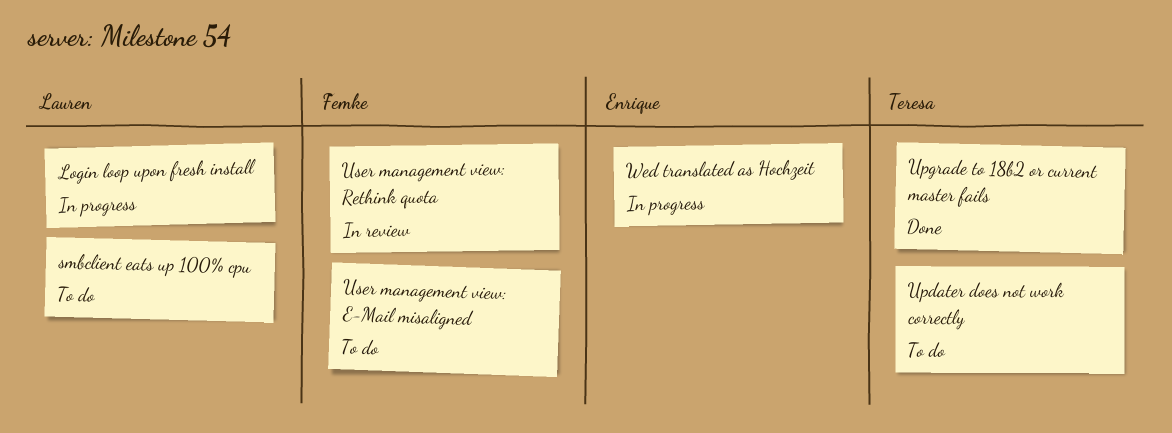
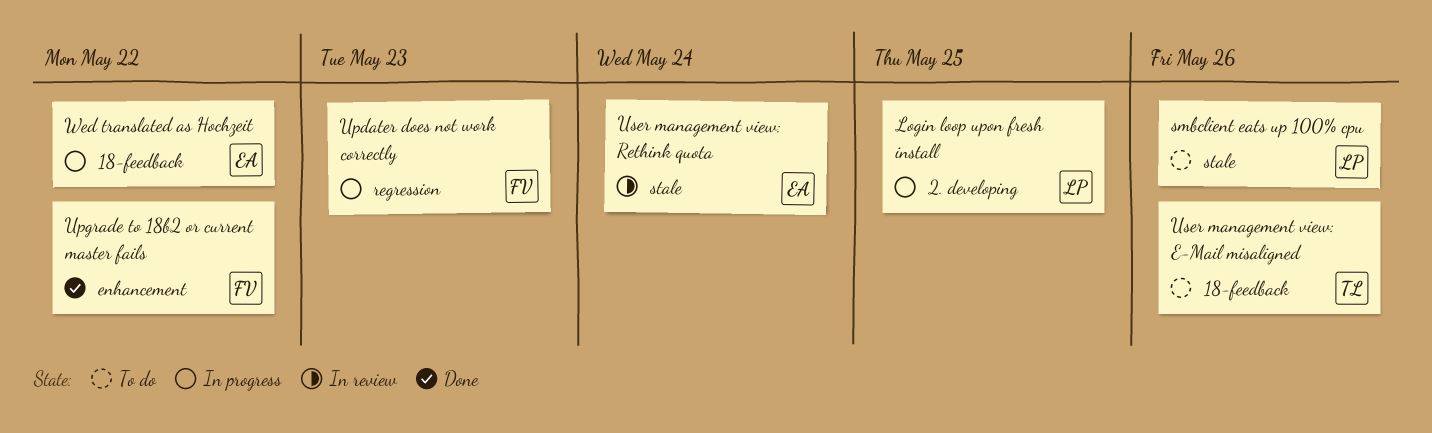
Updater does not work correctly, status: To do -> In progress
Updater does not work correctly, owner: Teresa -> Femke
Upgrade to 18b2 or current master fails, owner: Teresa -> Femke
User management view: E-Mail misaligned, owner: Femke -> Teresa
User management view: Rethink quota, owner: Femke -> Enrique

